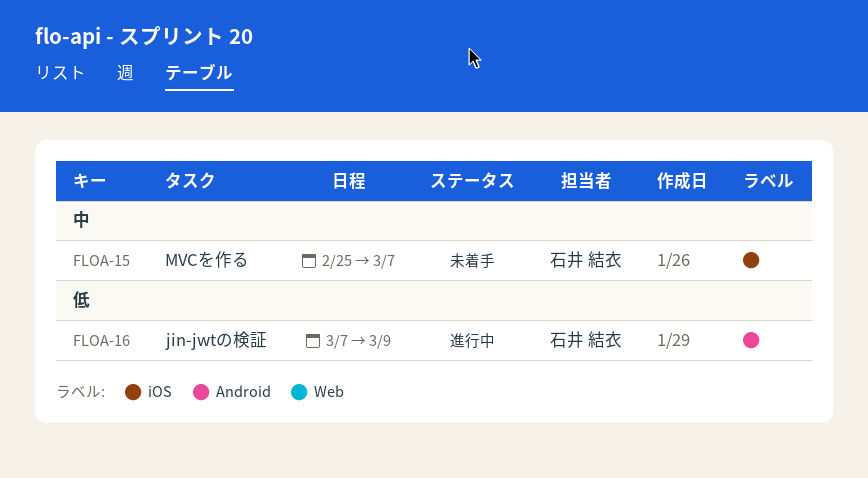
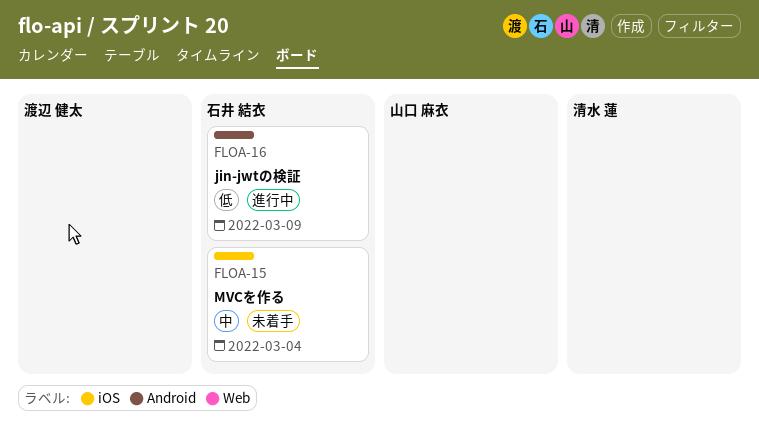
FLOA-15, due: Mar 7 -> Mar 4

